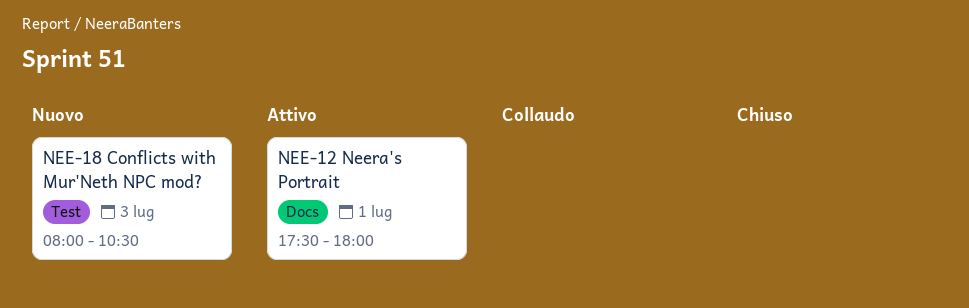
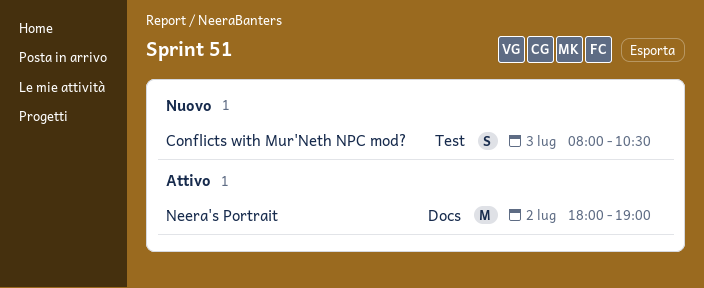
Neera's Portrait, day: Jul 1 -> Jul 2
Neera's Portrait, begins: 17:30 -> 18:00
Neera's Portrait, ends: 18:00 -> 19:00

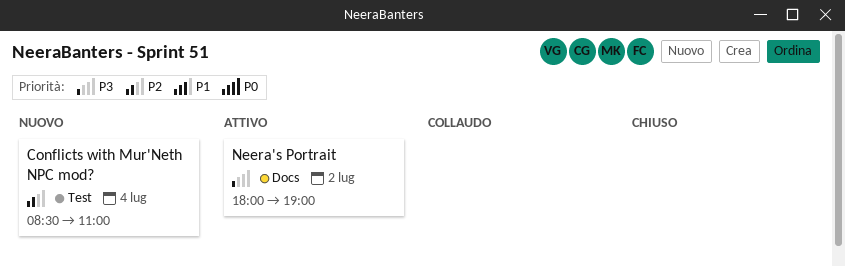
Conflicts with Mur'Neth NPC mod?, day: Jul 3 -> Jul 4
Conflicts with Mur'Neth NPC mod?, begins: 08:00 -> 08:30
Conflicts with Mur'Neth NPC mod?, ends: 10:30 -> 11:00

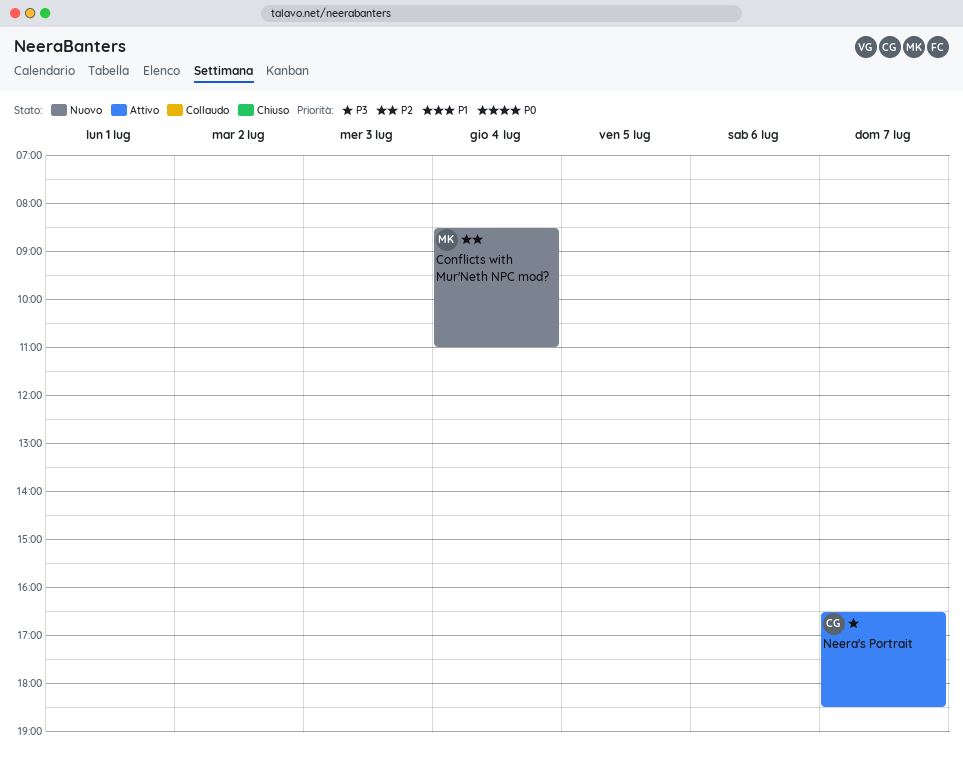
Neera's Portrait, day: Jul 2 -> Jul 7
Neera's Portrait, begins: 18:00 -> 16:30
Neera's Portrait, ends: 19:00 -> 18:30

